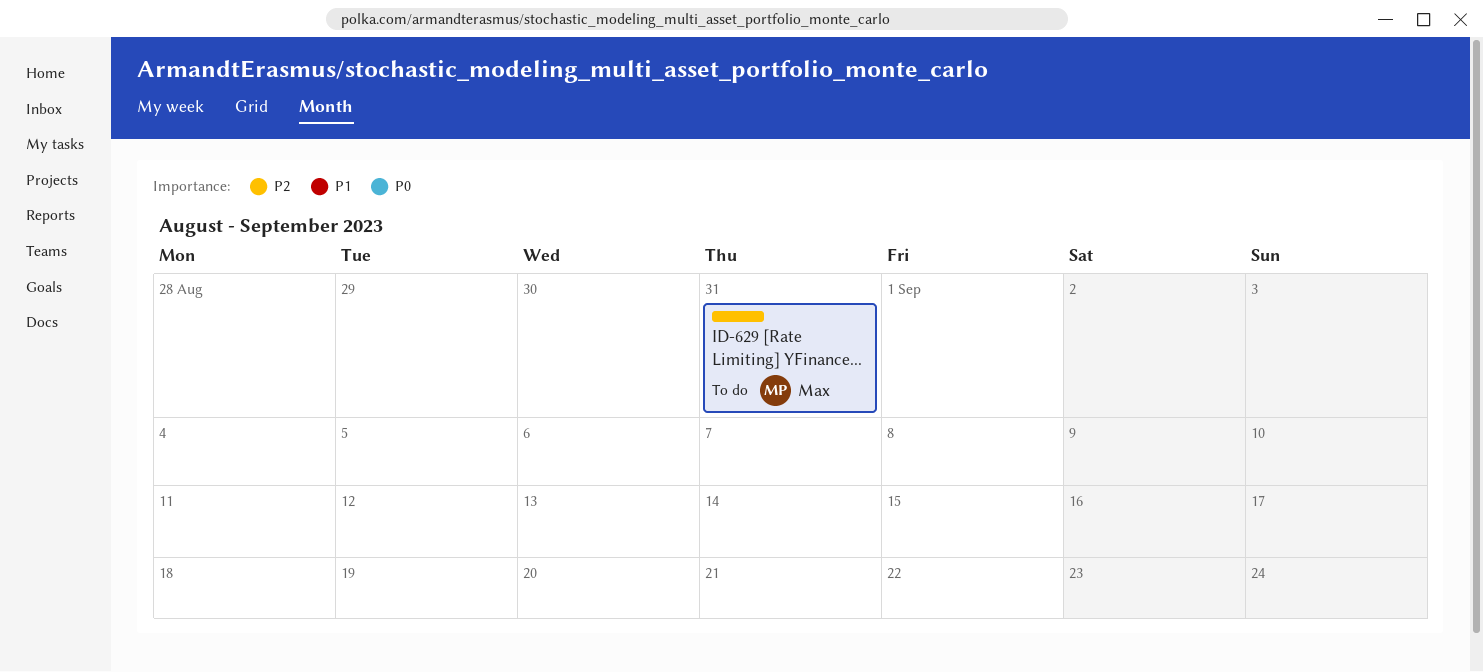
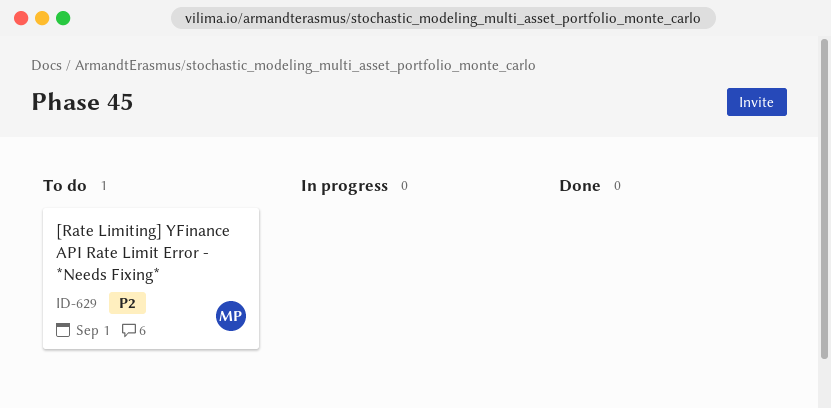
ID-629, due: Aug 31 -> Sep 1

